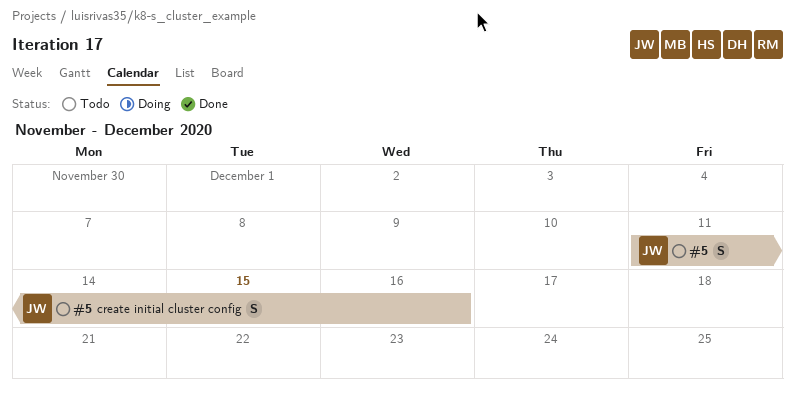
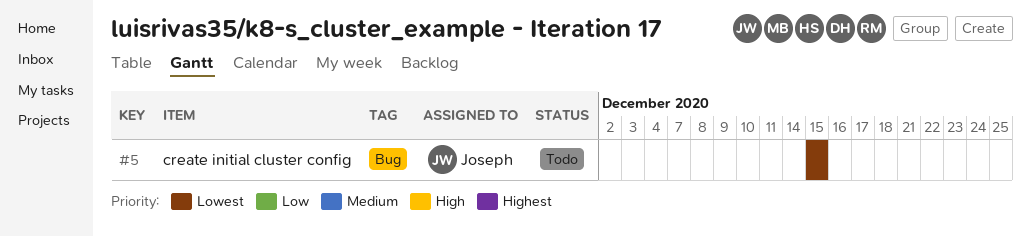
#5, start: Dec 11 -> Dec 15
#5, due: Dec 16 -> Dec 15

